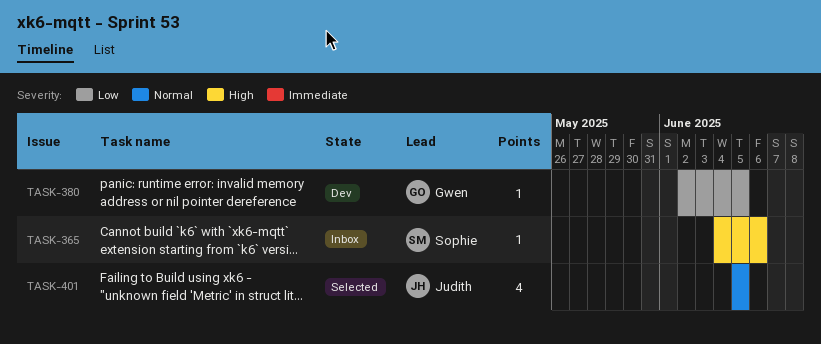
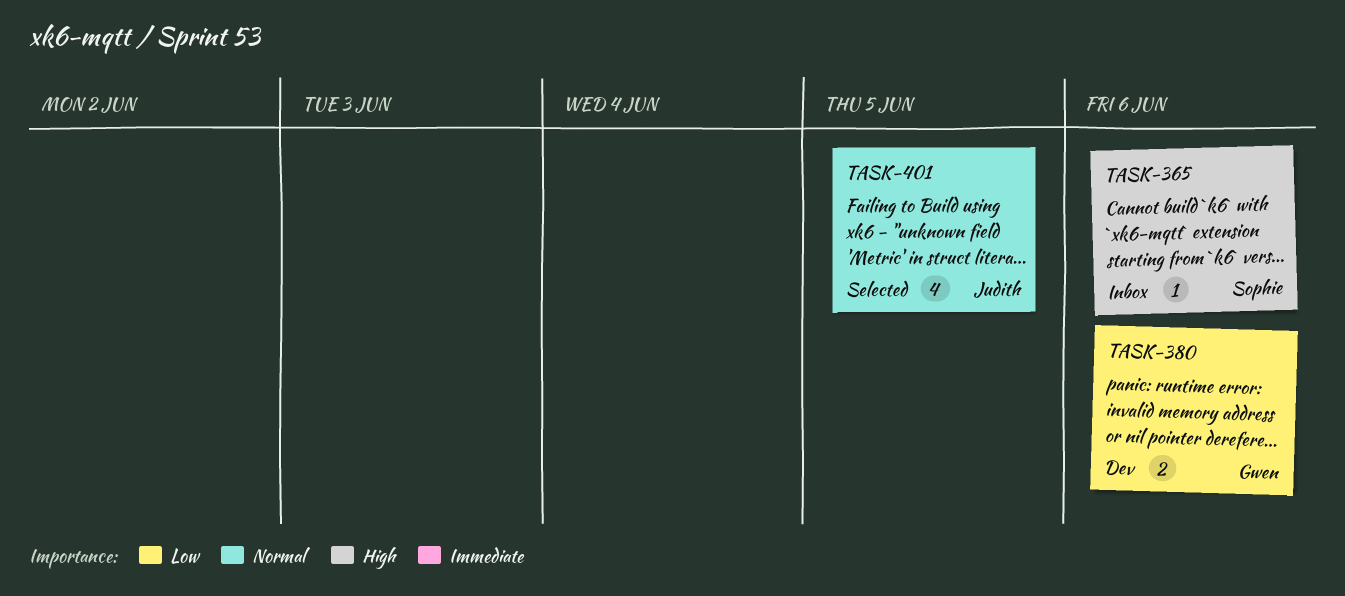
TASK-380, estimate: 1 -> 2
TASK-380, due: Jun 5 -> Jun 6

